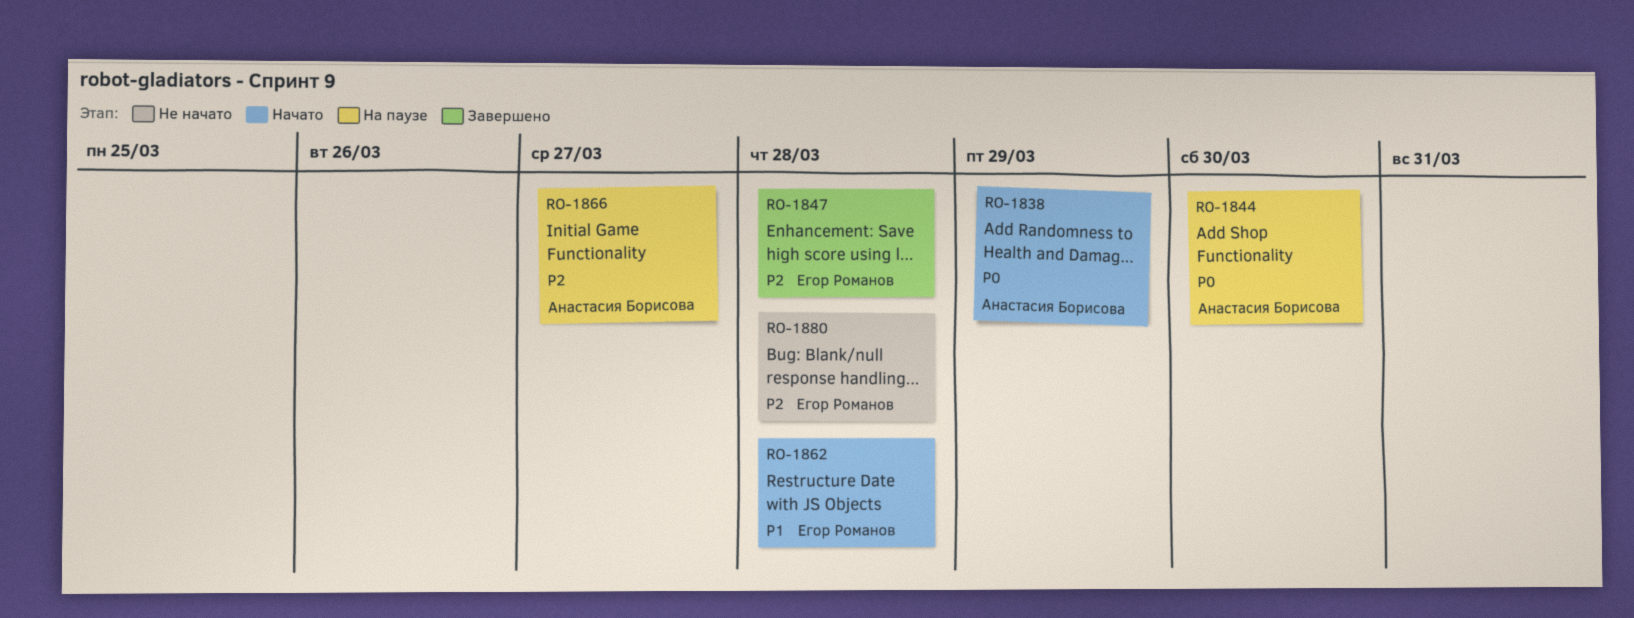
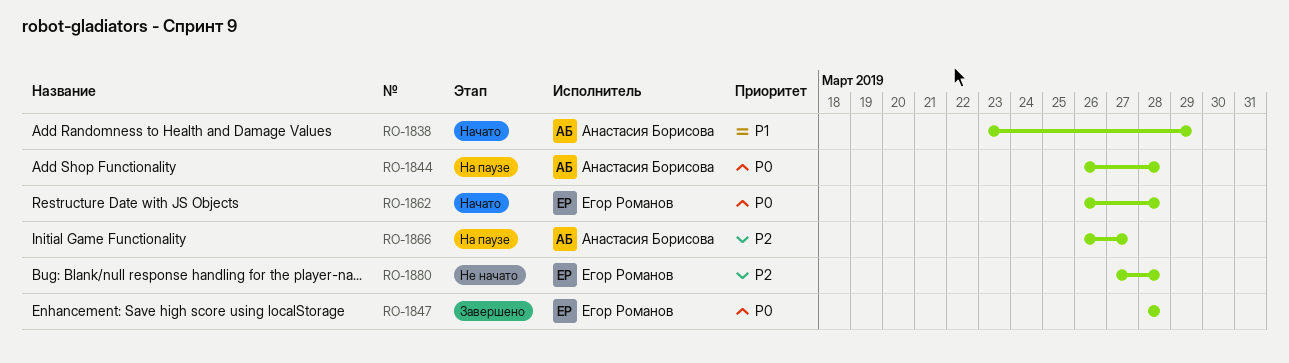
RO-1838, priority: P0 -> P1
RO-1844, due: Mar 30 -> Mar 28
RO-1847, priority: P2 -> P0
RO-1862, priority: P1 -> P0

